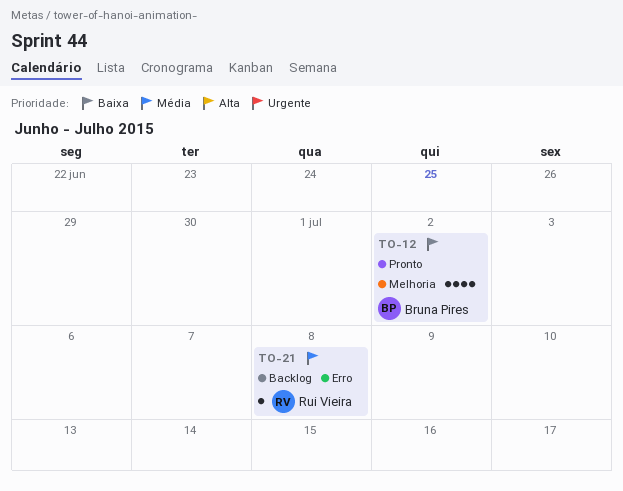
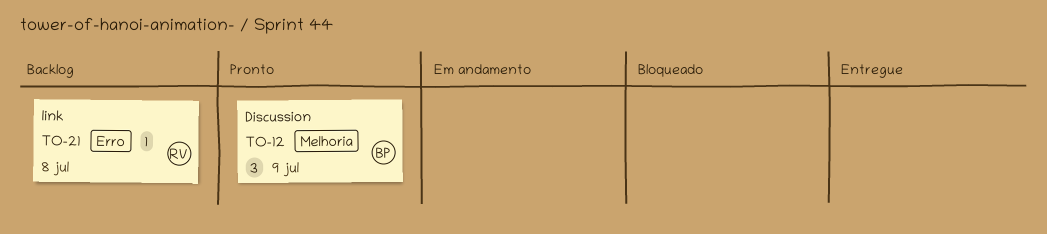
TO-12, estimate: 4 -> 3
TO-12, due: Jul 2 -> Jul 9

